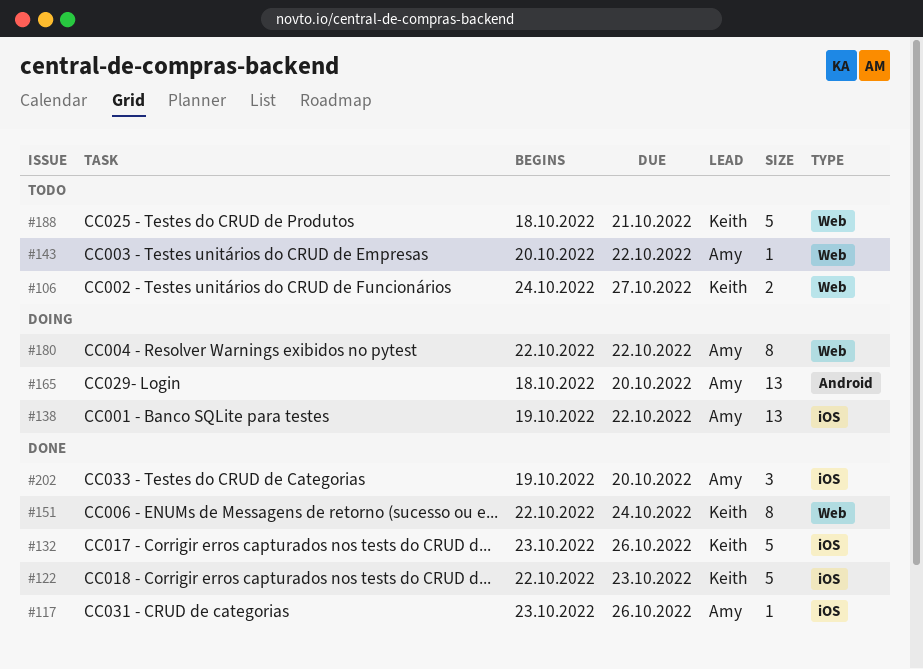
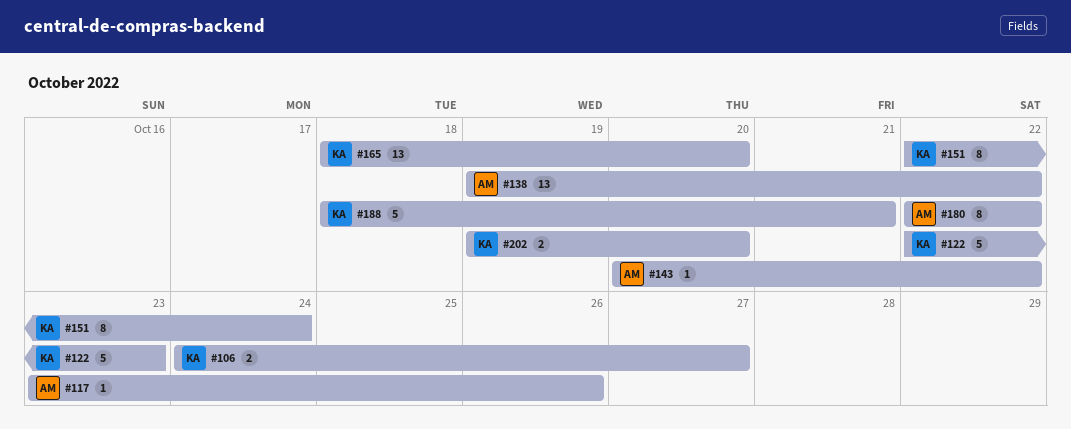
#132: present -> none
#165, owner: Amy -> Keith
#202, owner: Amy -> Keith
#202, estimate: 3 -> 2

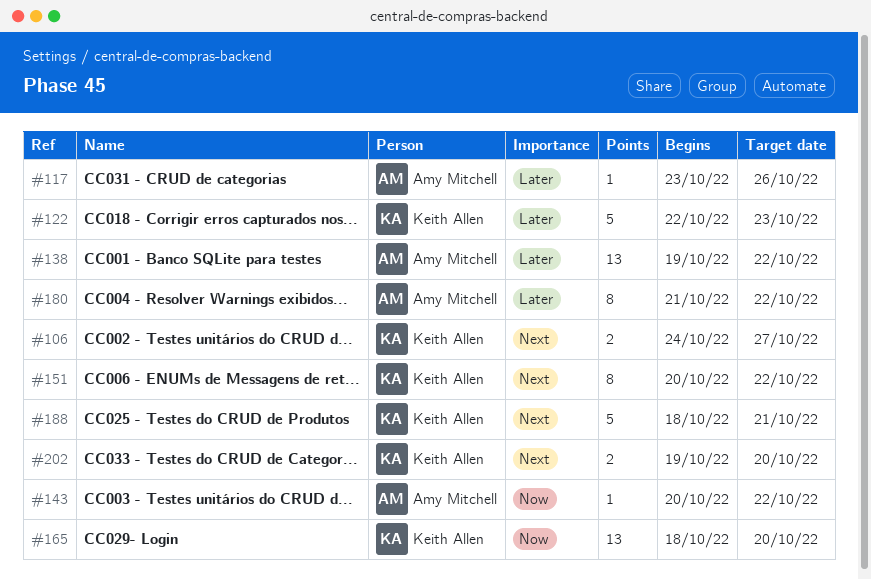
#151, start: Oct 22 -> Oct 20
#151, due: Oct 24 -> Oct 22
#180, start: Oct 22 -> Oct 21

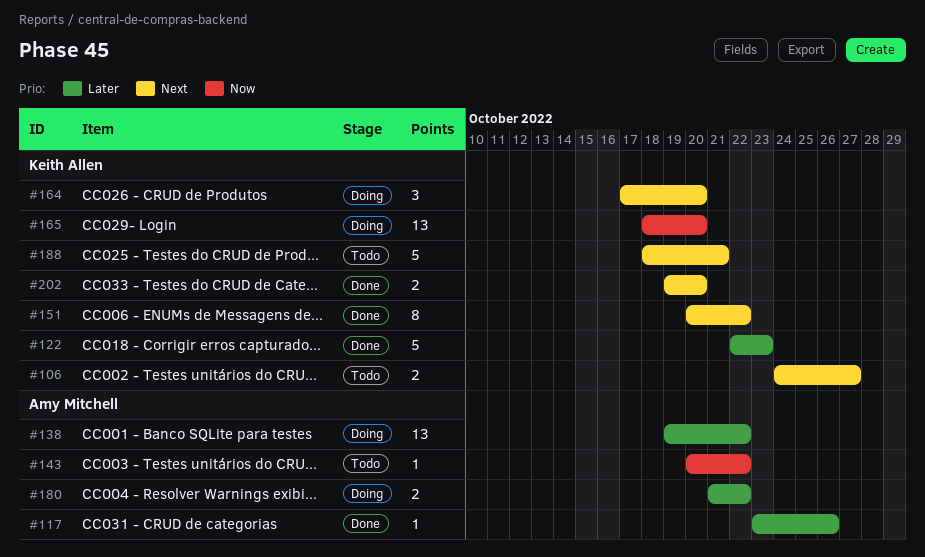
#164: none -> present
#180, estimate: 8 -> 2

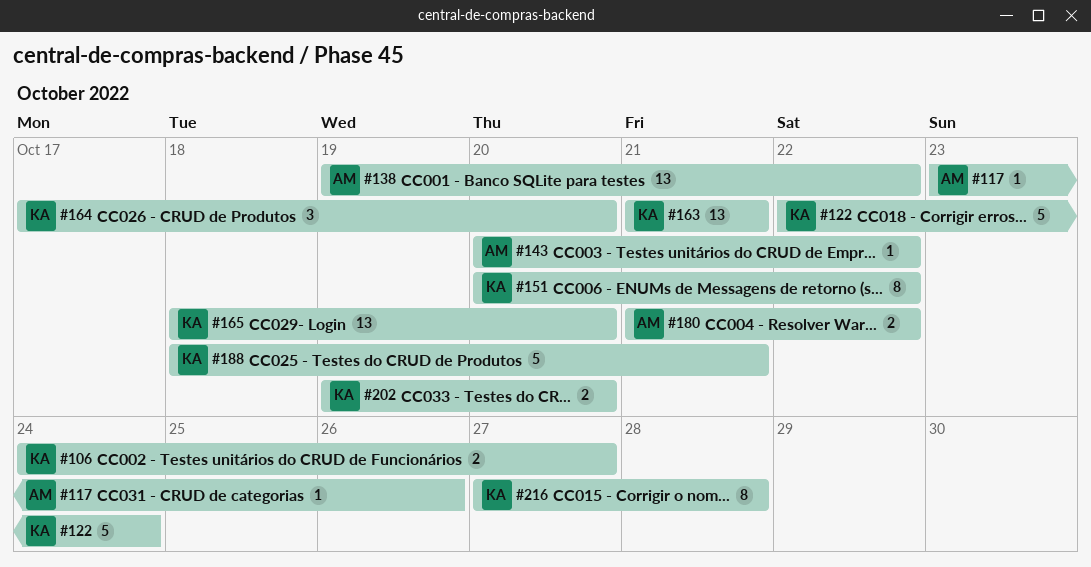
#122, due: Oct 23 -> Oct 24
#163: none -> present
#216: none -> present

